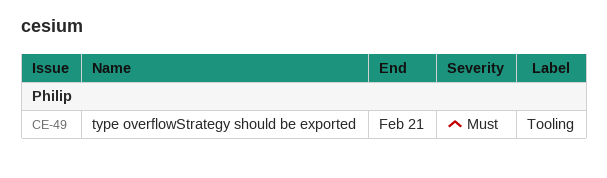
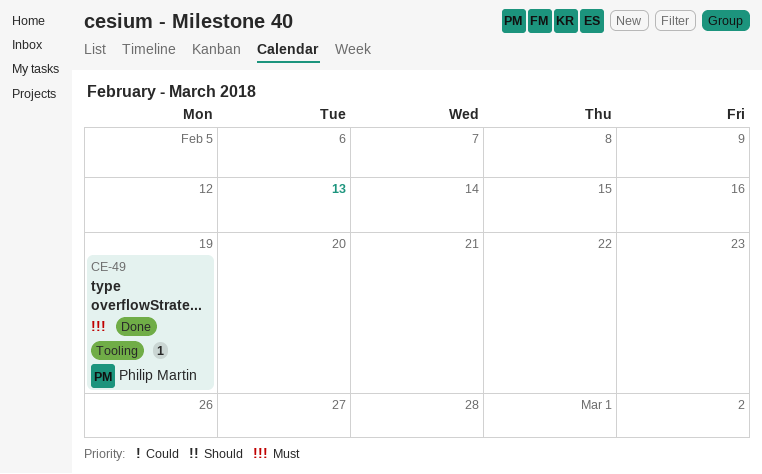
CE-49, due: Feb 21 -> Feb 19

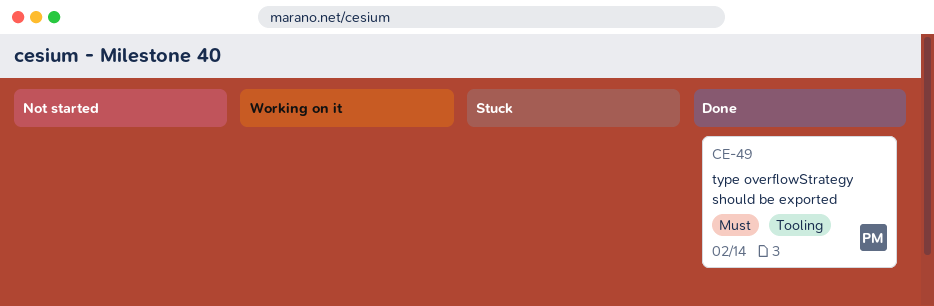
CE-49, due: Feb 19 -> Feb 14

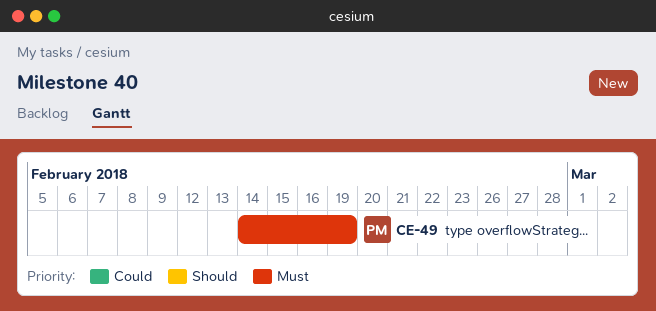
CE-49, due: Feb 14 -> Feb 19

